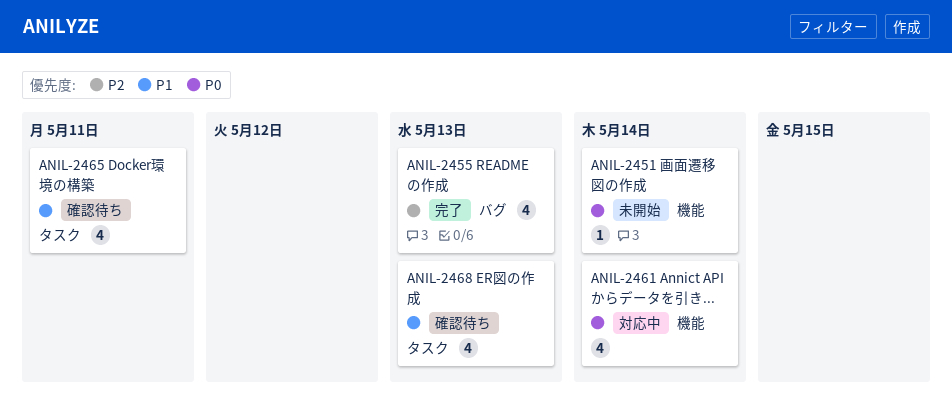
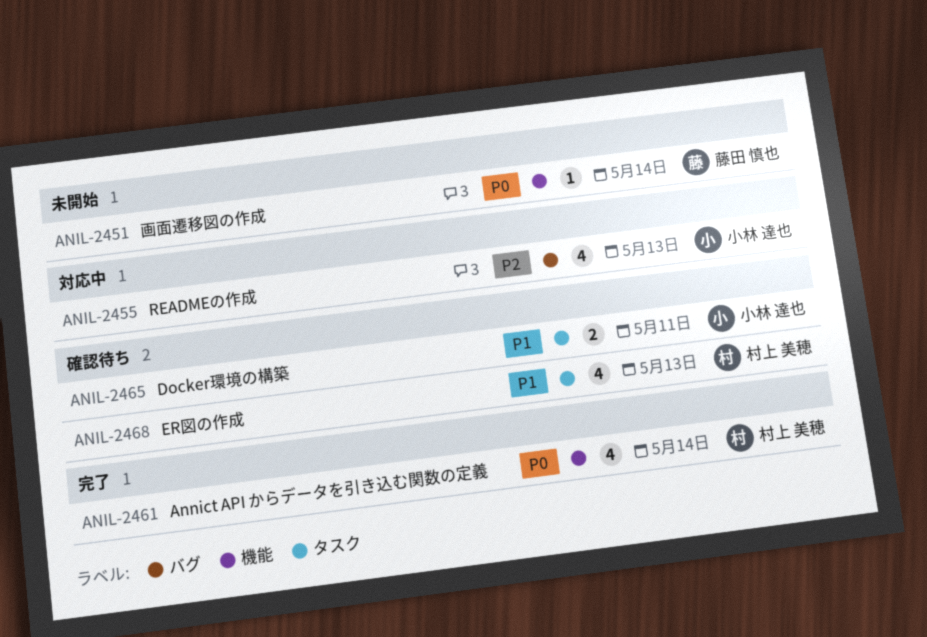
ANIL-2455, status: 完了 -> 対応中
ANIL-2461, status: 対応中 -> 完了
ANIL-2465, estimate: 4 -> 2

